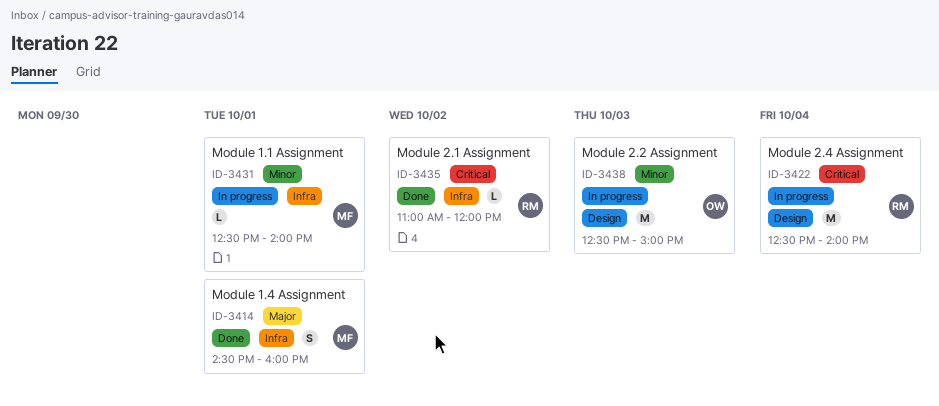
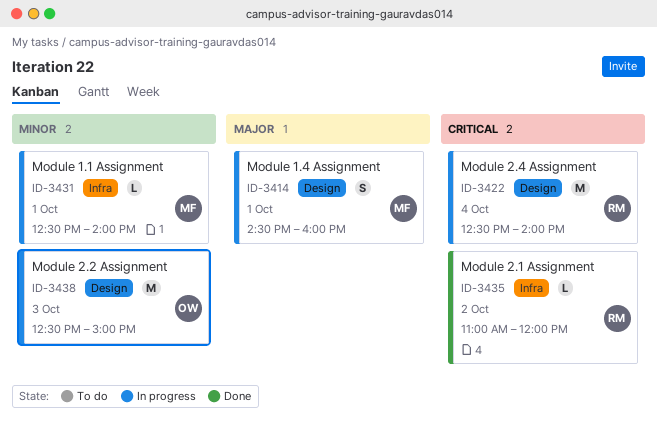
ID-3414, status: Done -> In progress
ID-3414, label: Infra -> Design

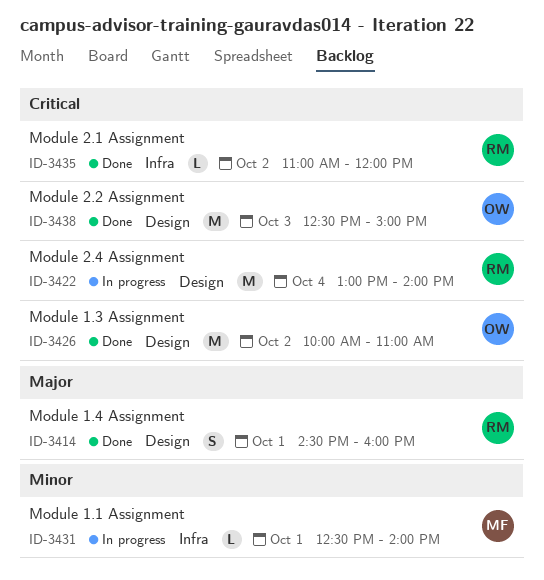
ID-3414, status: In progress -> Done
ID-3414, owner: MF -> RM
ID-3422, begins: 12:30 -> 13:00
ID-3426: none -> present
ID-3438, status: In progress -> Done
ID-3438, priority: Minor -> Critical

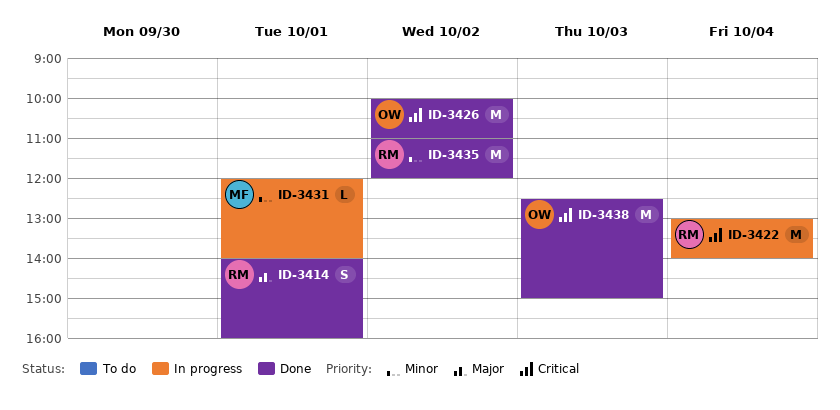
ID-3414, begins: 14:30 -> 14:00
ID-3431, begins: 12:30 -> 12:00
ID-3435, priority: Critical -> Minor
ID-3435, estimate: L -> M

